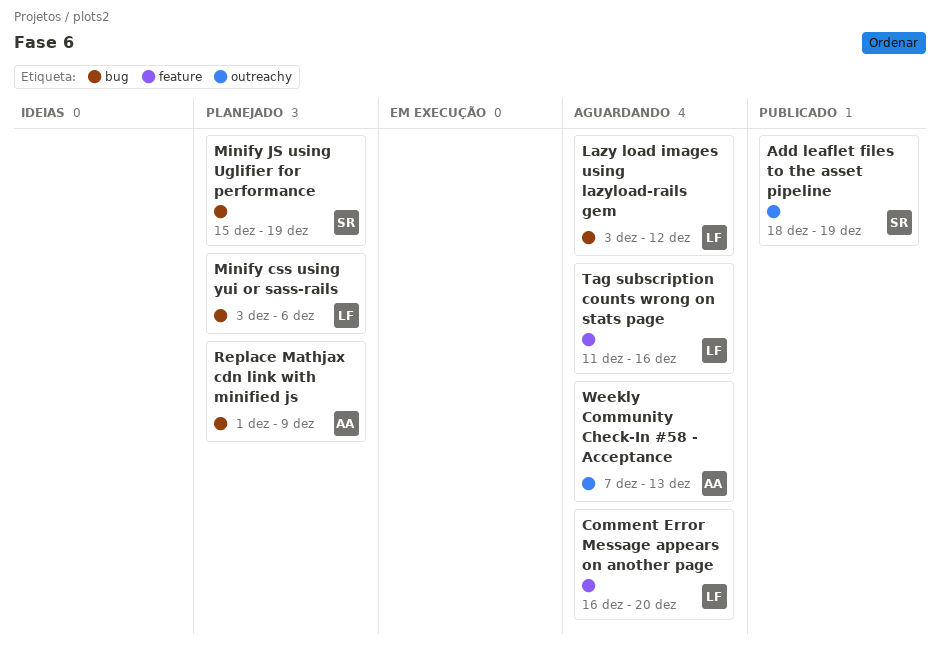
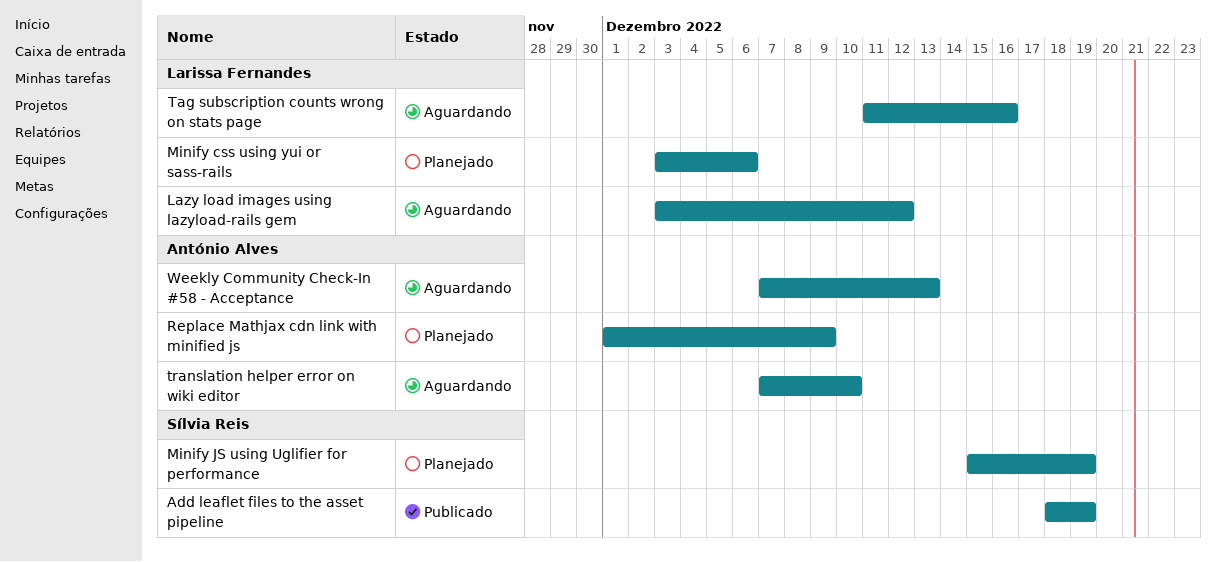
Comment Error Message appears on another page: present -> none
translation helper error on wiki editor: none -> present

